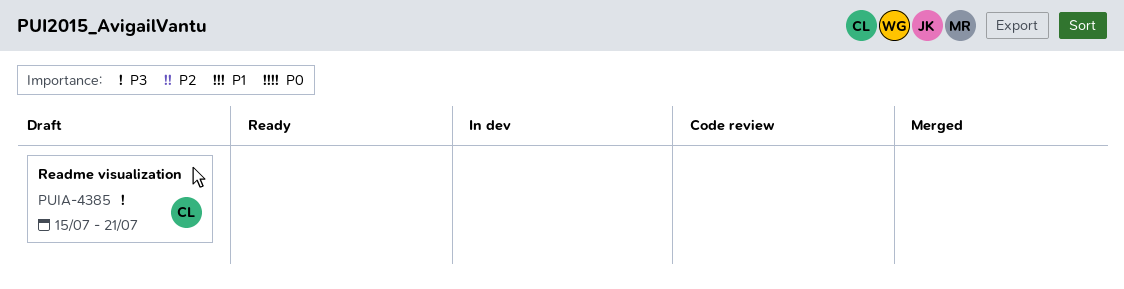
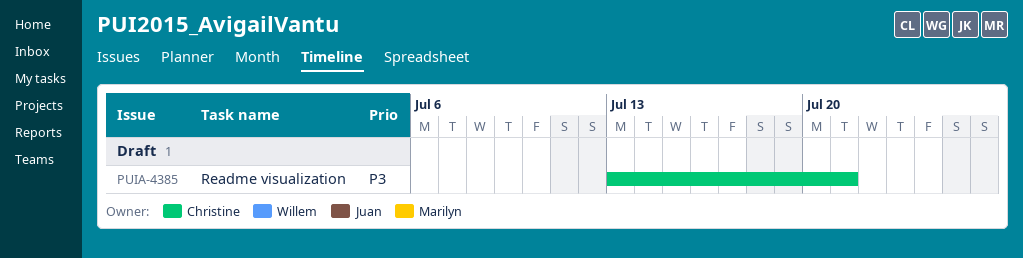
PUIA-4385, start: Jul 15 -> Jul 13

